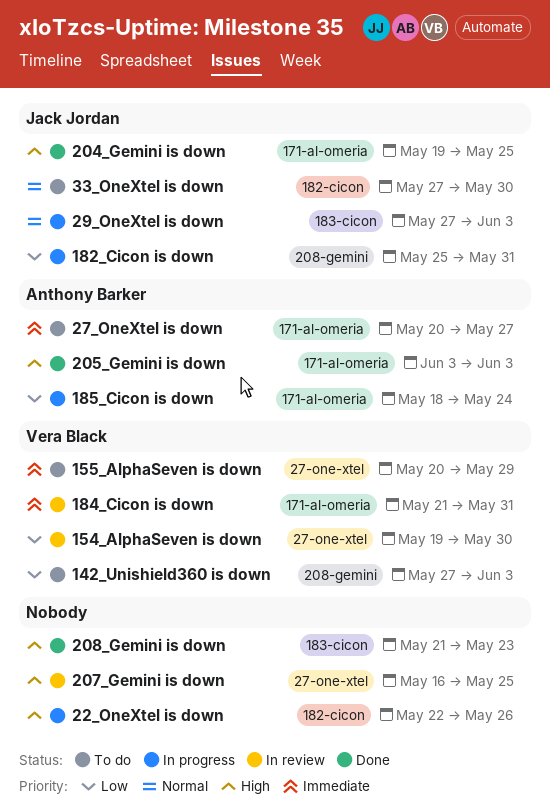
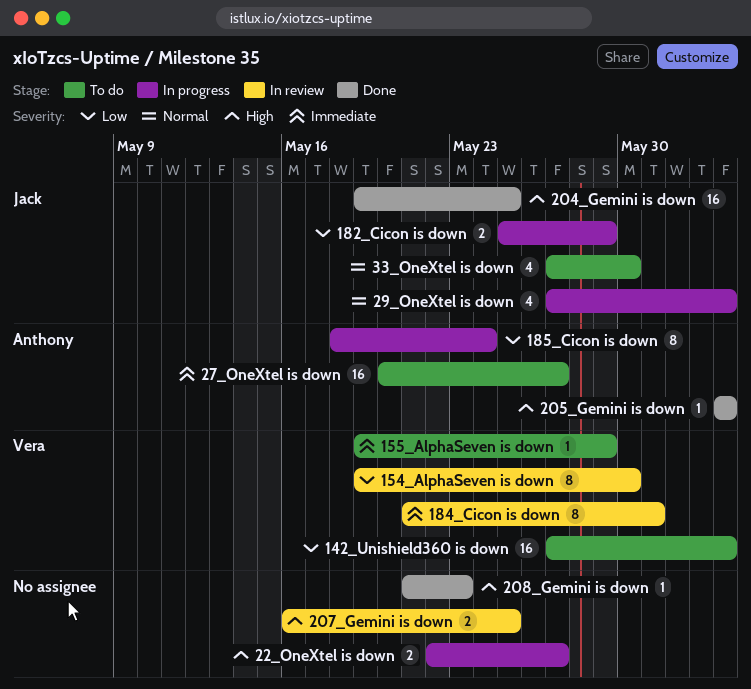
155_AlphaSeven is down, start: May 20 -> May 19
182_Cicon is down, due: May 31 -> May 29
22_OneXtel is down, due: May 26 -> May 27

